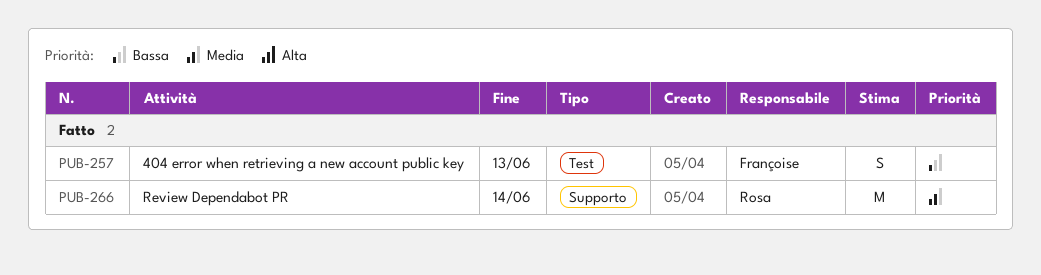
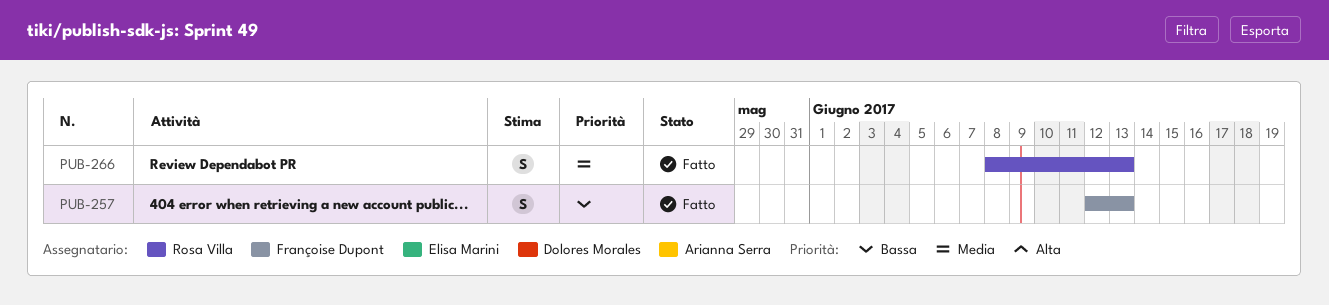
PUB-266, estimate: M -> S
PUB-266, due: Jun 14 -> Jun 13

